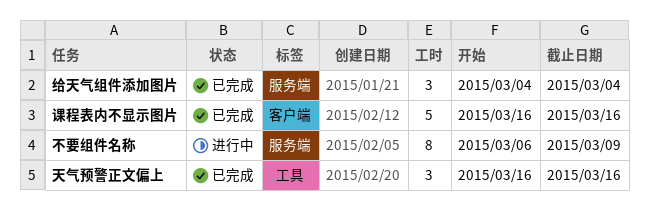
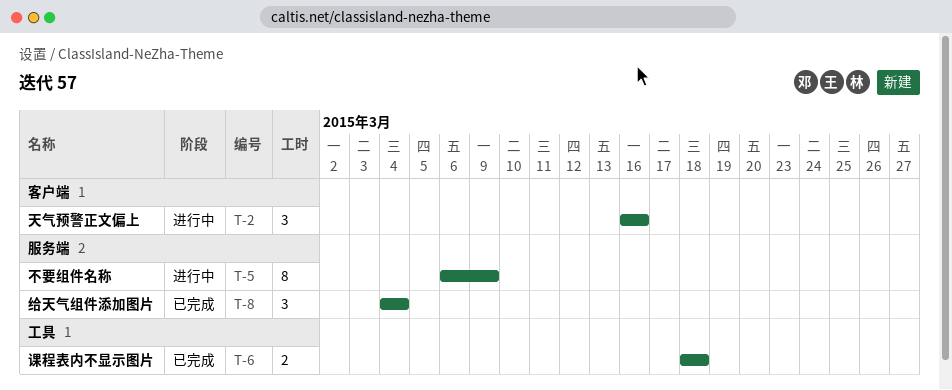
天气预警正文偏上, status: 已完成 -> 进行中
天气预警正文偏上, label: 工具 -> 客户端
课程表内不显示图片, label: 客户端 -> 工具
课程表内不显示图片, estimate: 5 -> 2
课程表内不显示图片, start: Mar 16 -> Mar 18
课程表内不显示图片, due: Mar 16 -> Mar 18

